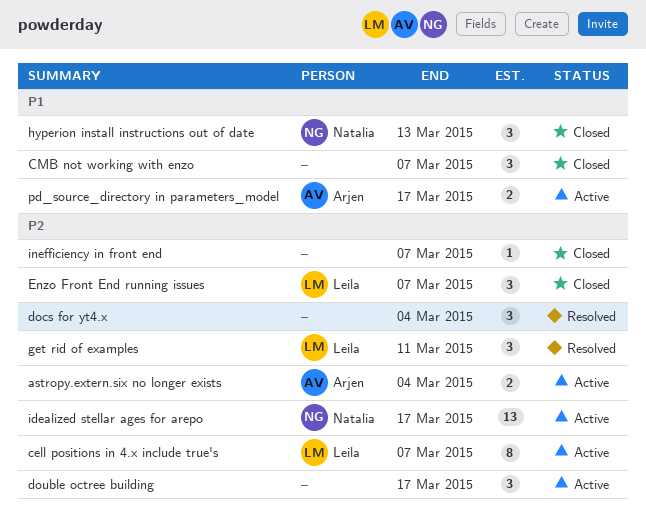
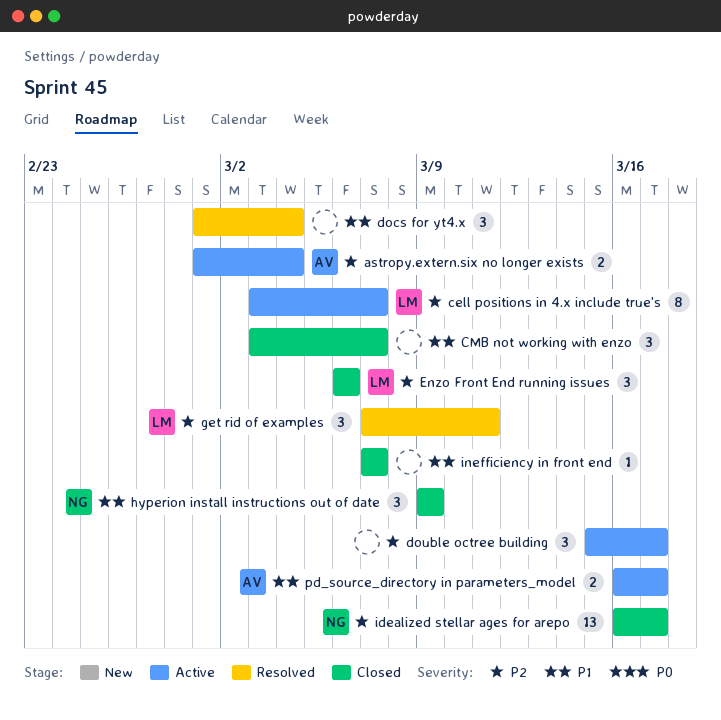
docs for yt4.x, priority: P2 -> P1
Enzo Front End running issues, due: Mar 7 -> Mar 6
hyperion install instructions out of date, due: Mar 13 -> Mar 9
idealized stellar ages for arepo, status: Active -> Closed
inefficiency in front end, priority: P2 -> P1

